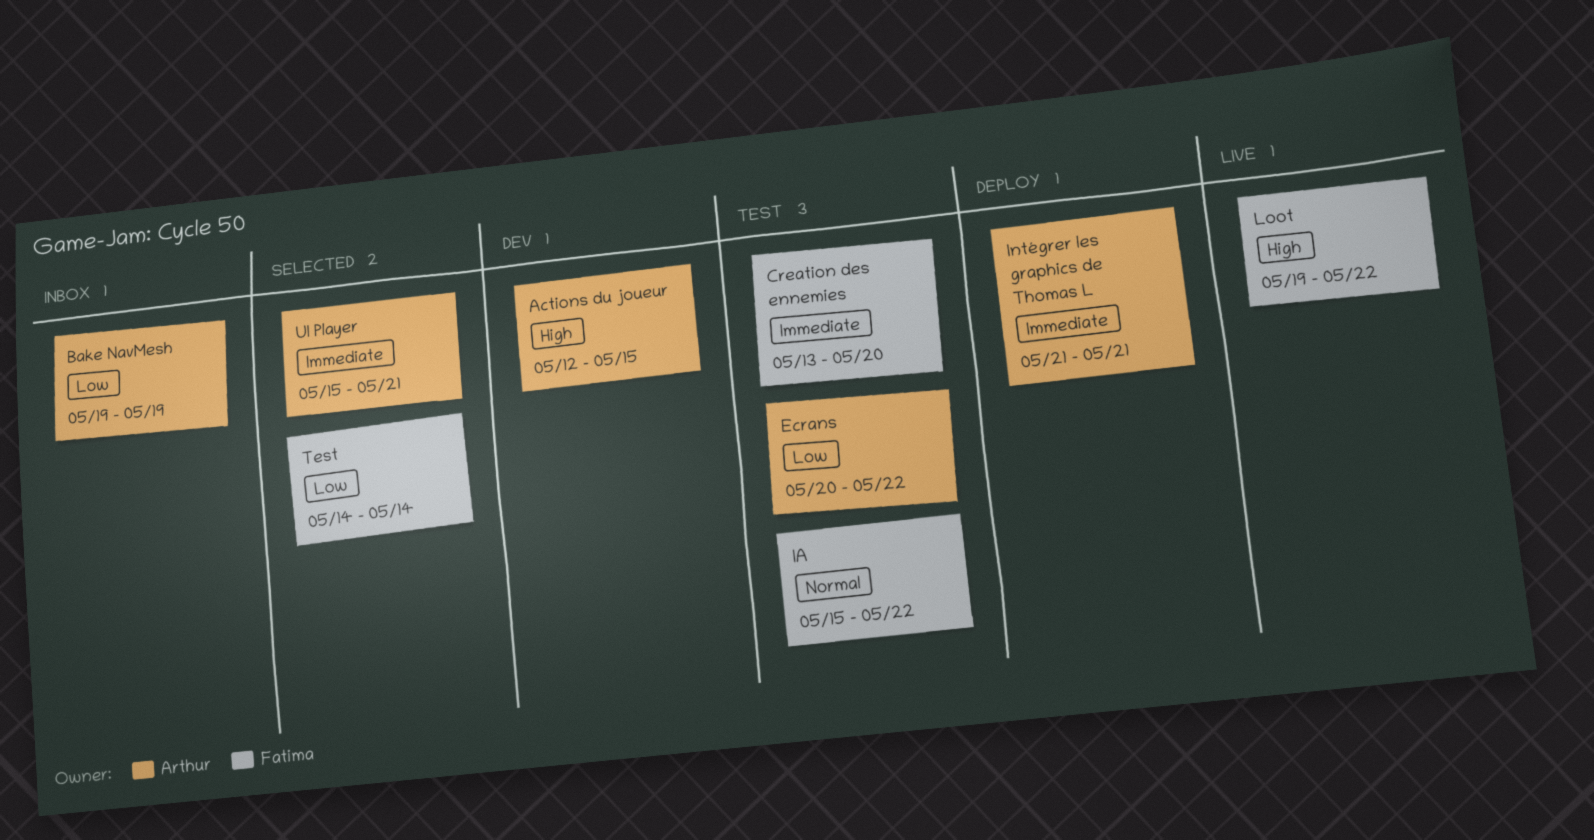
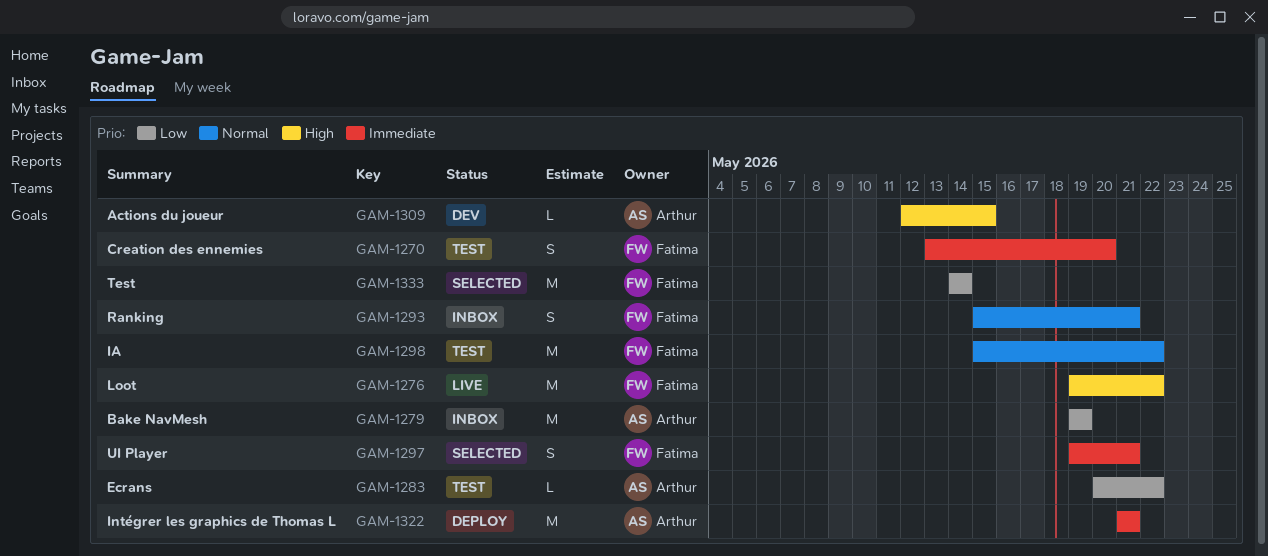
Ranking: none -> present
UI Player, owner: Arthur -> Fatima
UI Player, start: May 15 -> May 19

